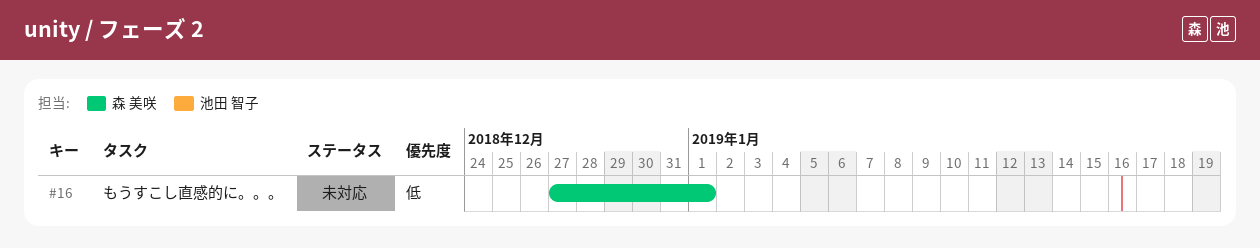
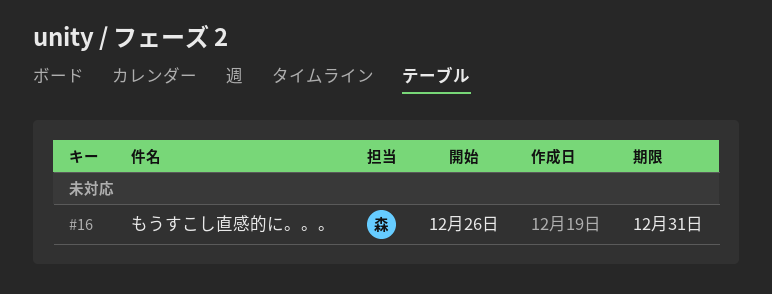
#16, start: Dec 27 -> Dec 26
#16, due: Jan 1 -> Dec 31

